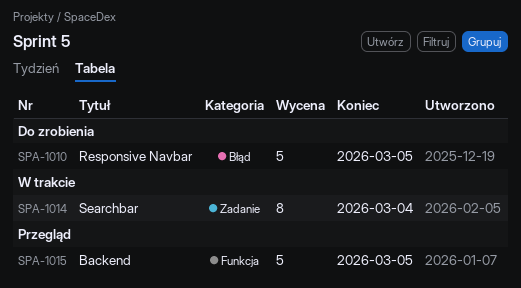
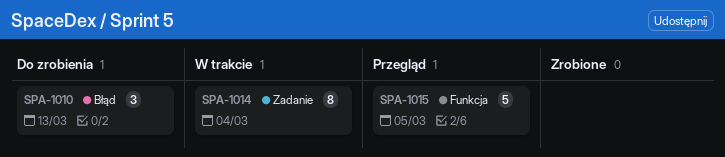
SPA-1010, estimate: 5 -> 3
SPA-1010, due: Mar 5 -> Mar 13

